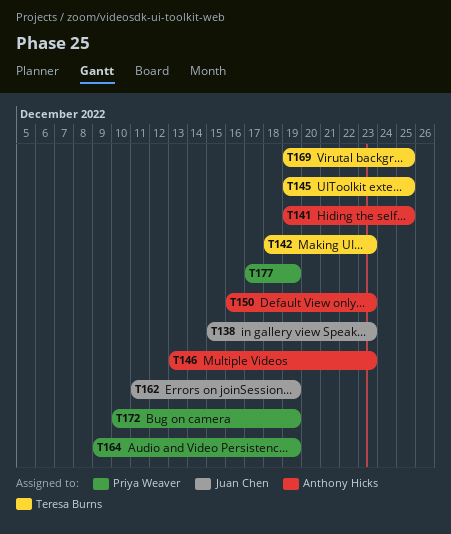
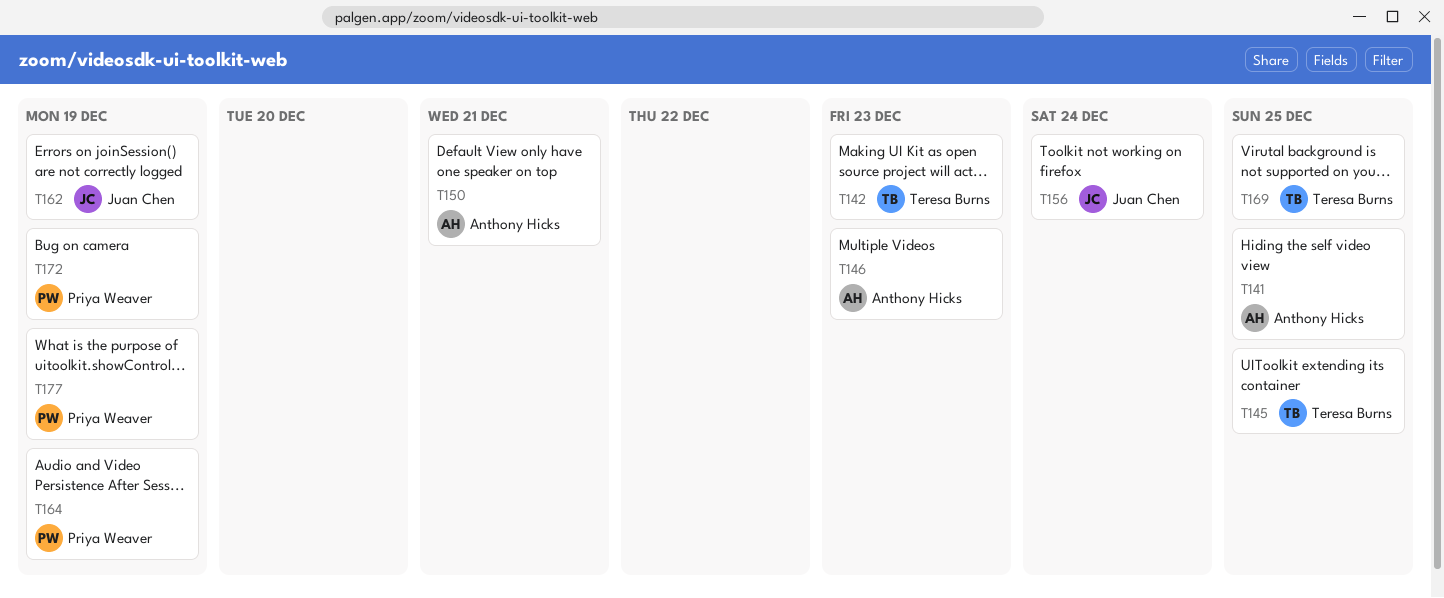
T138: present -> none
T150, due: Dec 23 -> Dec 21
T156: none -> present

